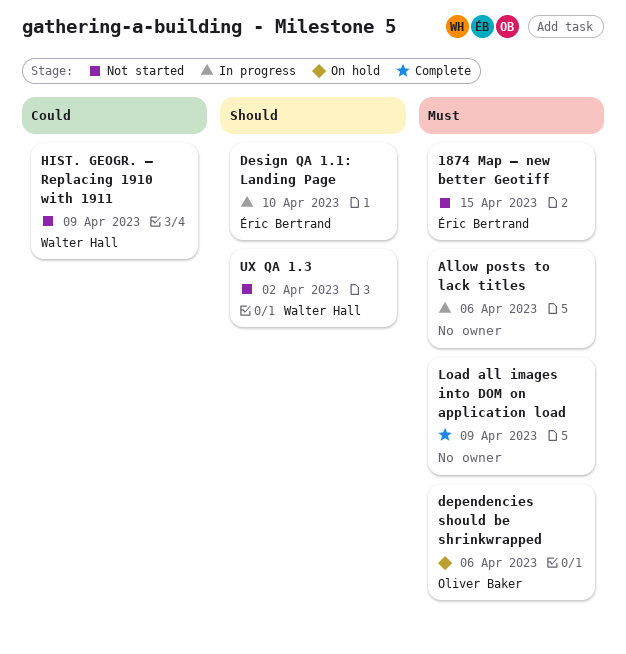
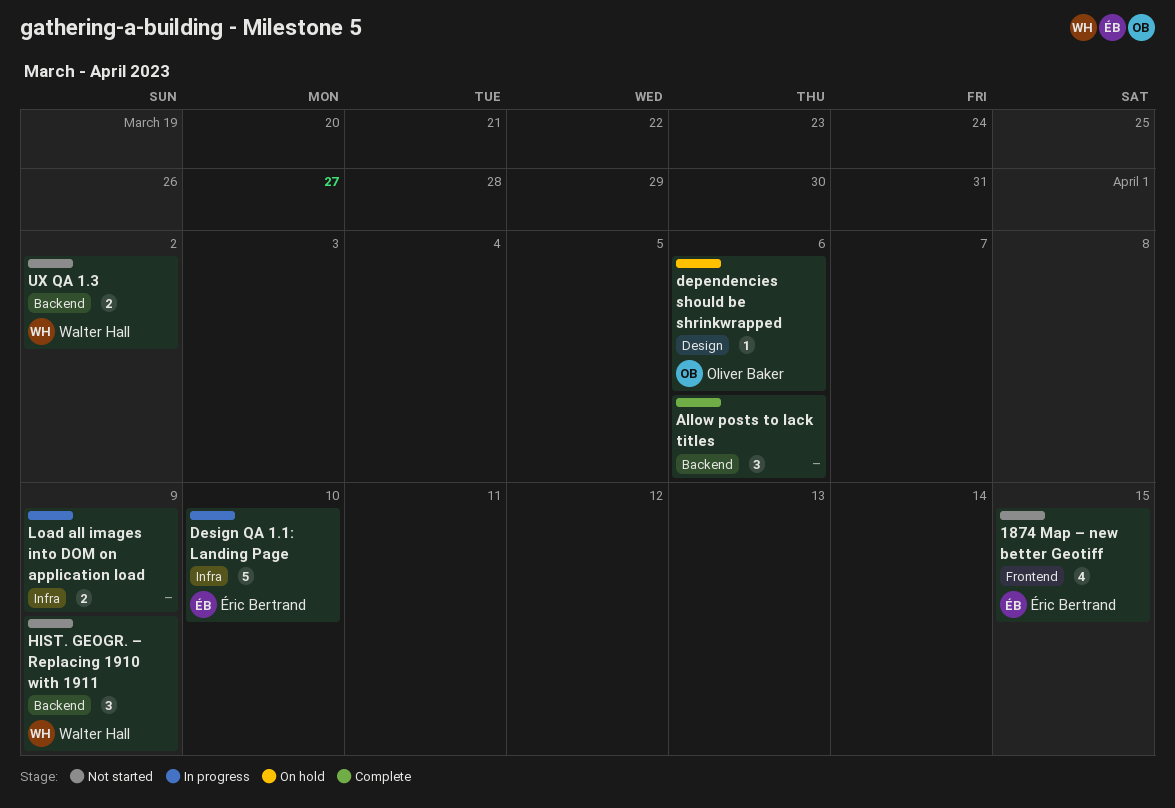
Allow posts to lack titles, status: In progress -> Complete
Load all images into DOM on application load, status: Complete -> In progress

